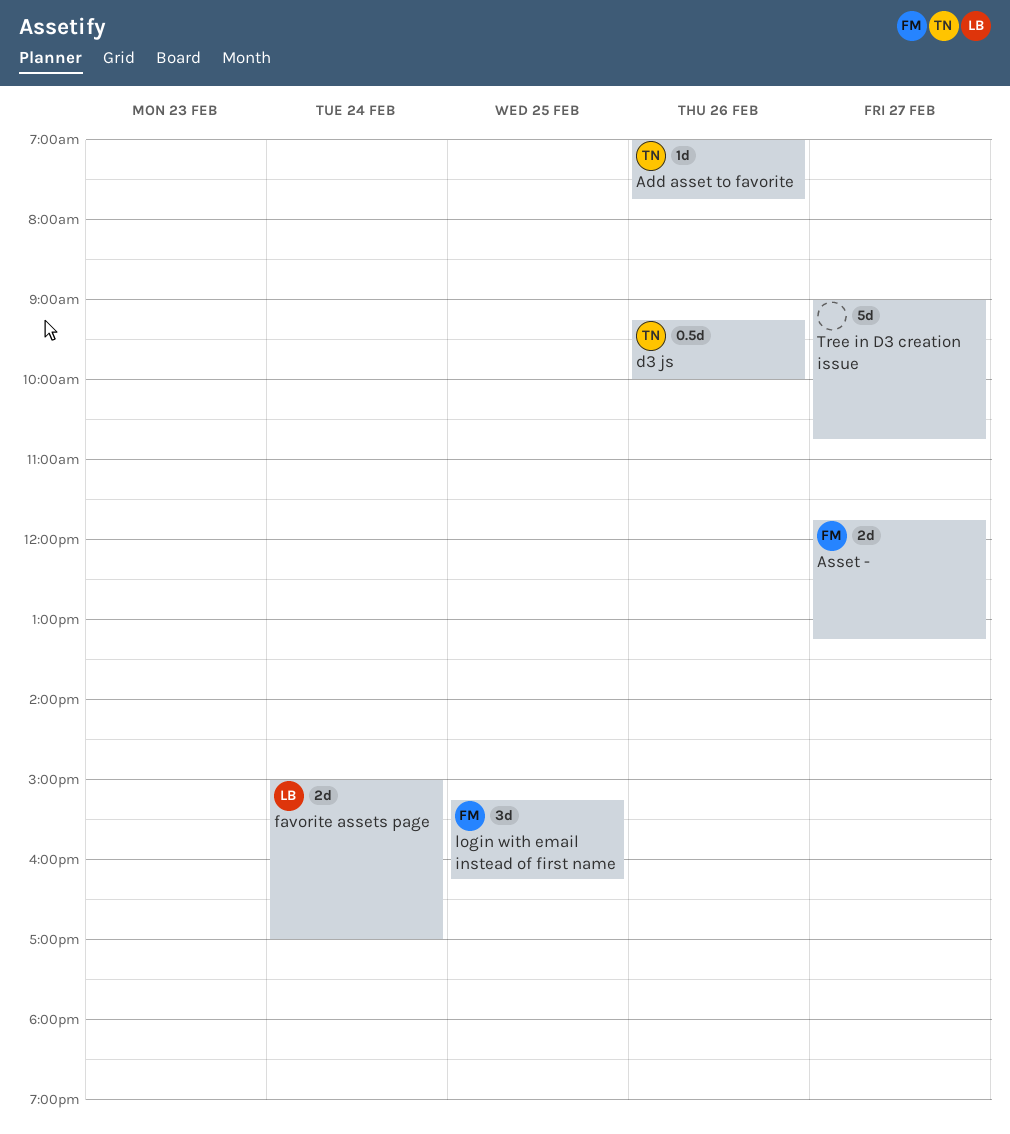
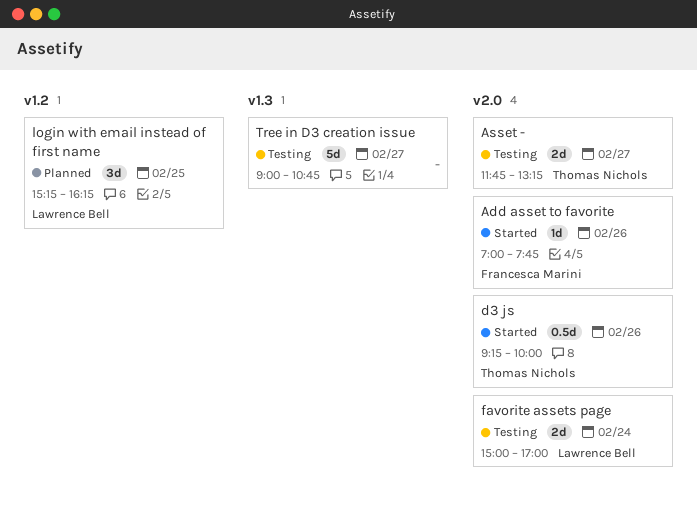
Add asset to favorite, owner: Thomas Nichols -> Francesca Marini
Asset -, owner: Francesca Marini -> Thomas Nichols
login with email instead of first name, owner: Francesca Marini -> Lawrence Bell

